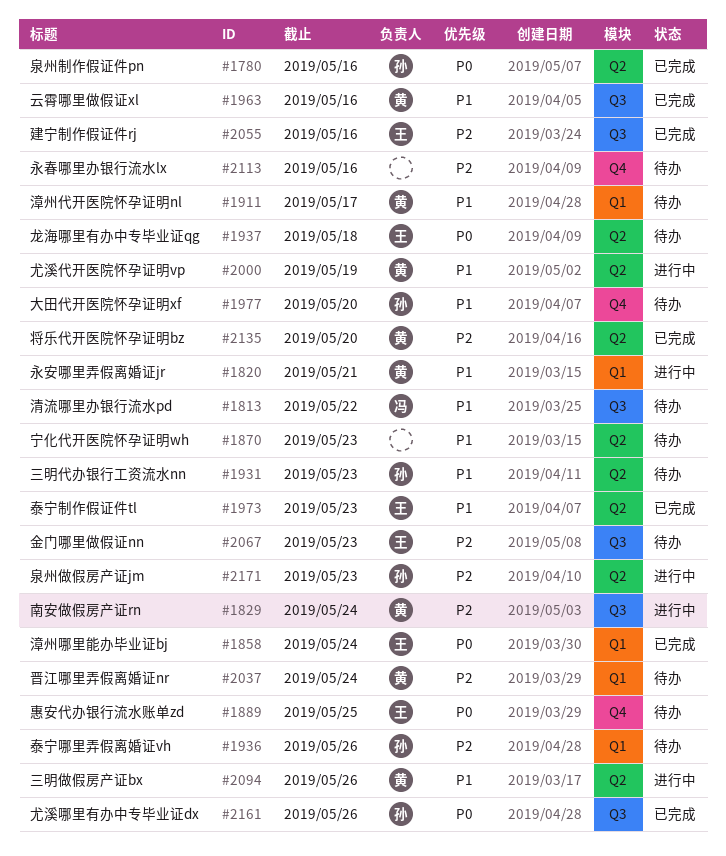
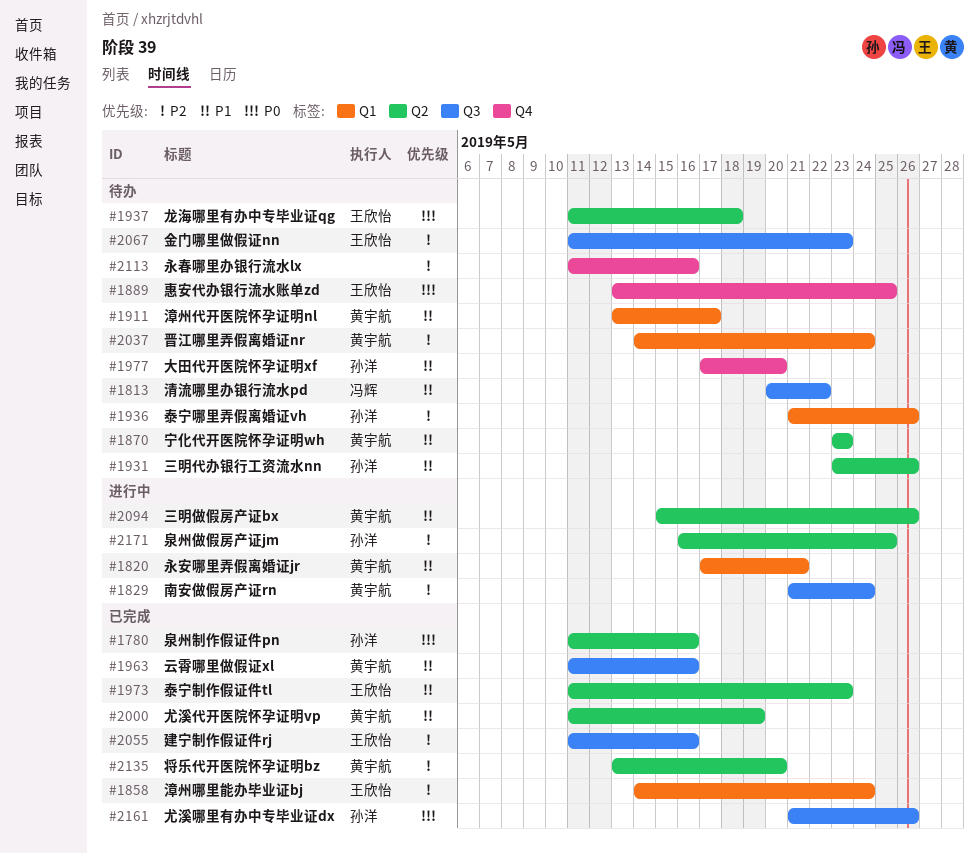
#1858, priority: P0 -> P2
#1870, owner: none -> 黄宇航
#1931, due: May 23 -> May 26
#2000, status: 进行中 -> 已完成
#2171, due: May 23 -> May 25

